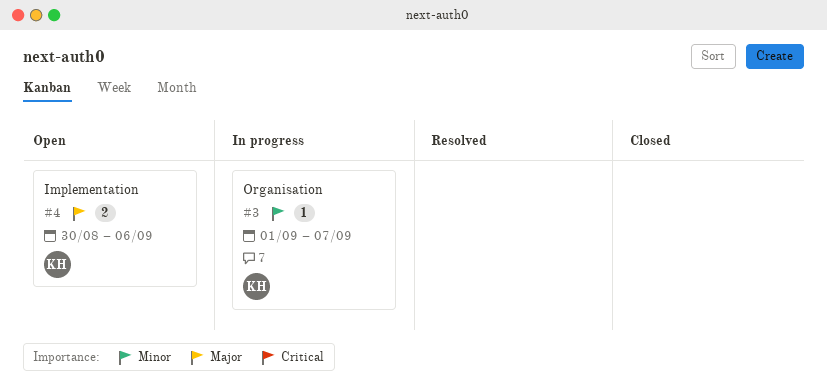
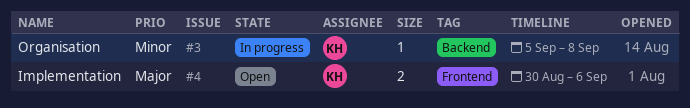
#3, start: Sep 1 -> Sep 5
#3, due: Sep 7 -> Sep 8

